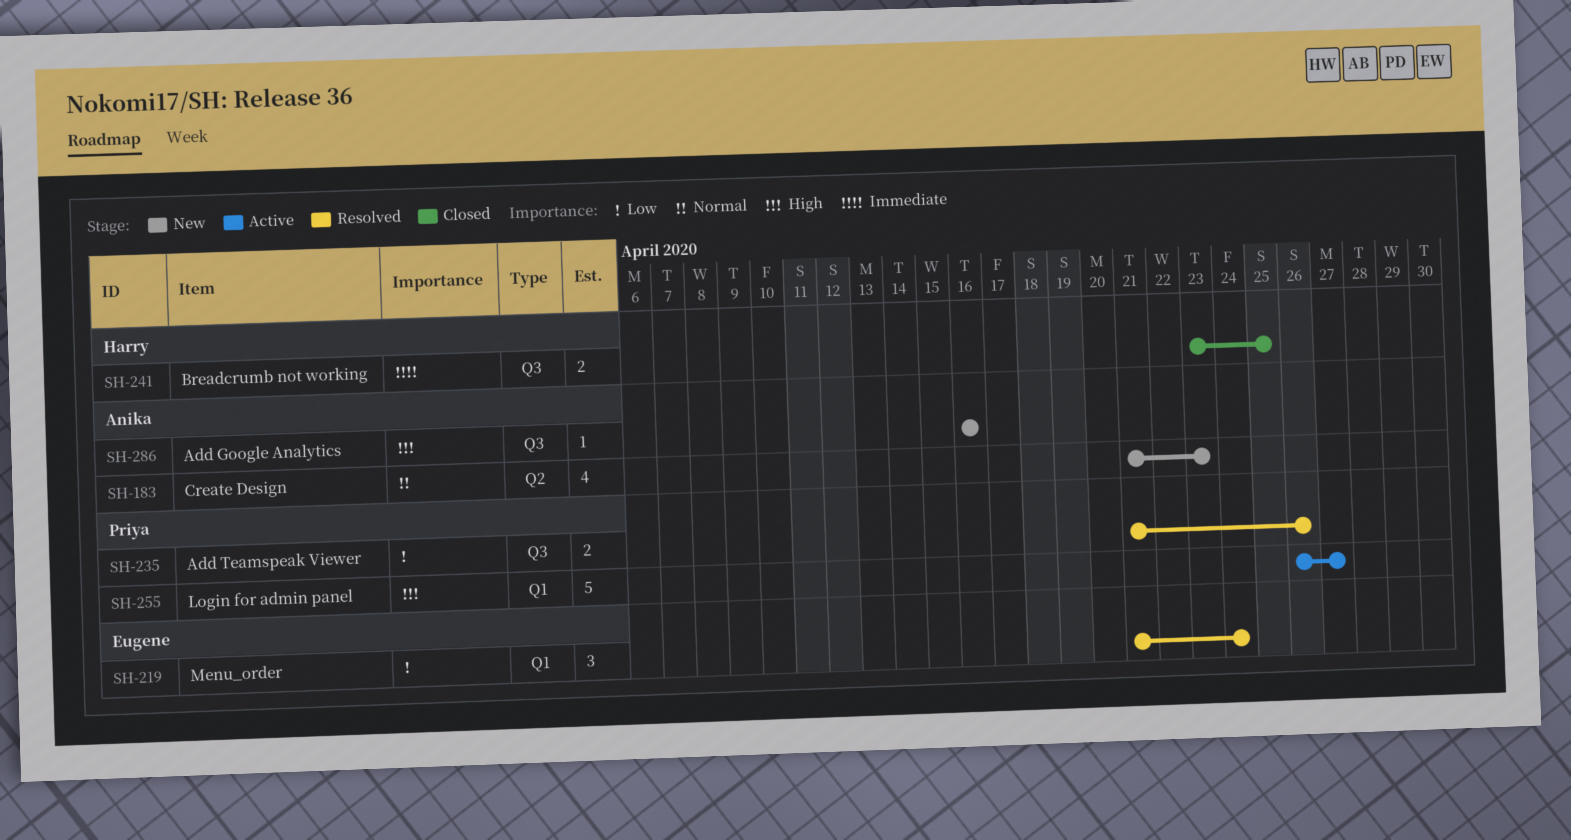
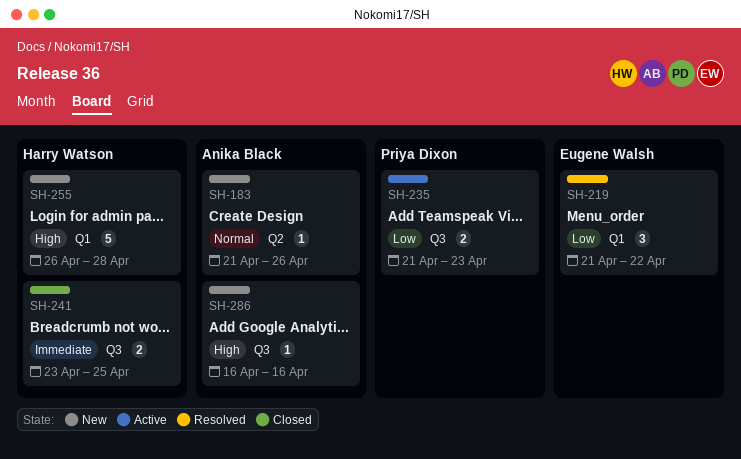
SH-183, estimate: 4 -> 1
SH-183, due: Apr 23 -> Apr 26
SH-219, due: Apr 24 -> Apr 22
SH-235, status: Resolved -> Active
SH-235, due: Apr 26 -> Apr 23
SH-255, status: Active -> New
SH-255, owner: Priya Dixon -> Harry Watson
SH-255, due: Apr 27 -> Apr 28

